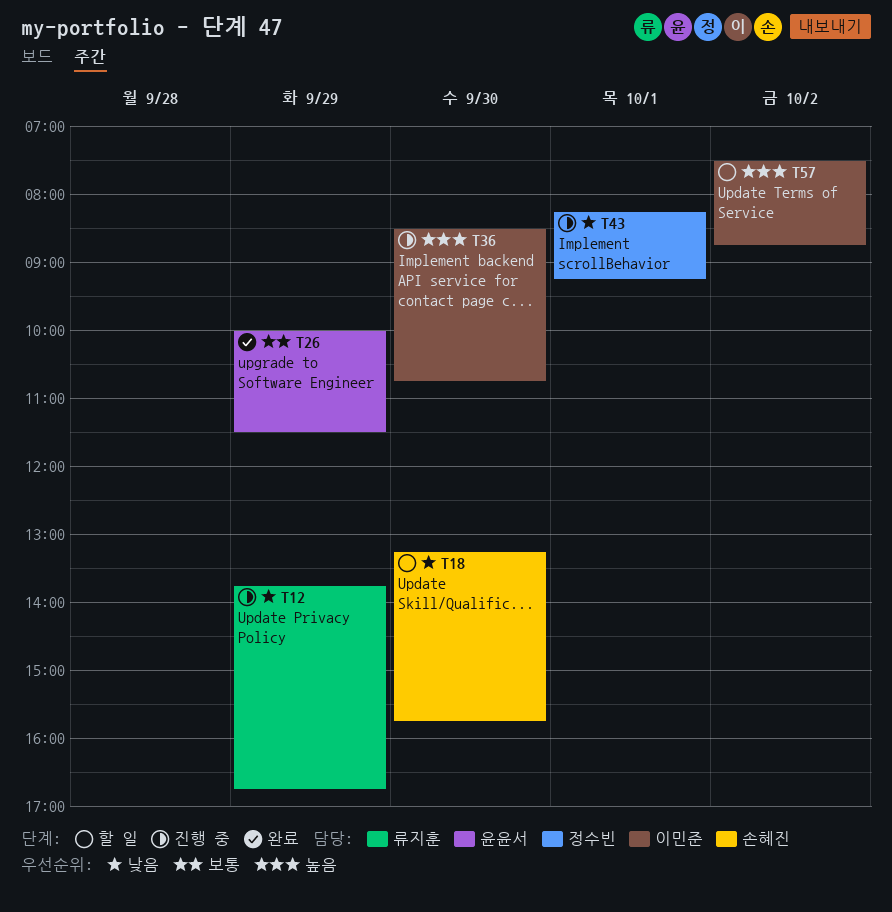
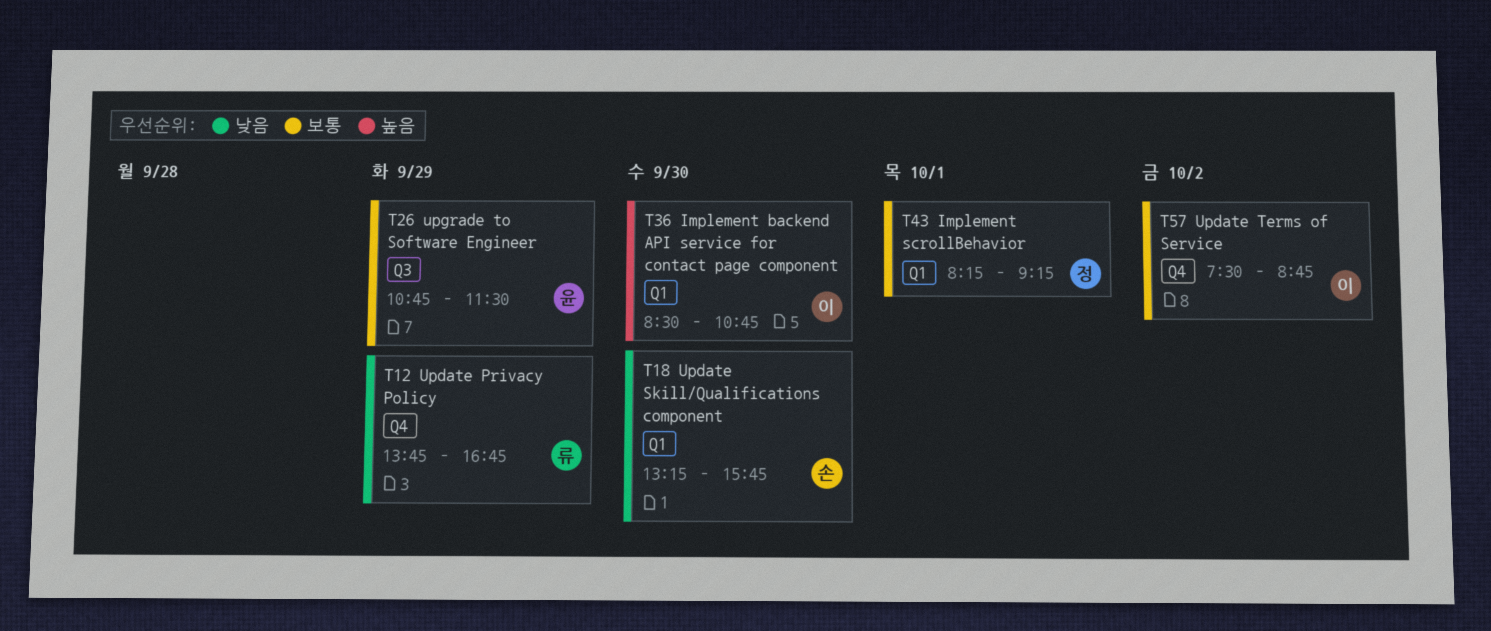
T26, begins: 10:00 -> 10:45
T43, priority: 낮음 -> 보통
T57, priority: 높음 -> 보통

